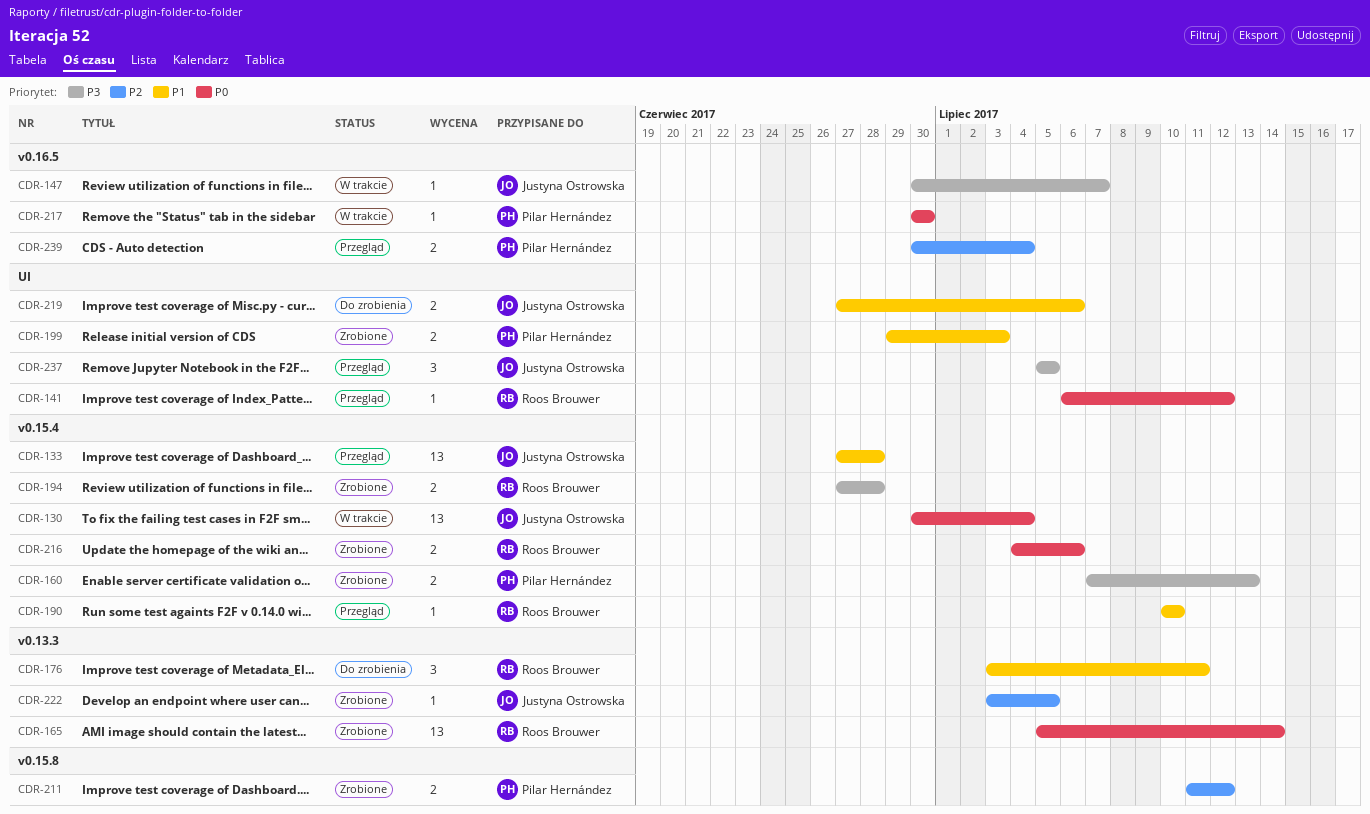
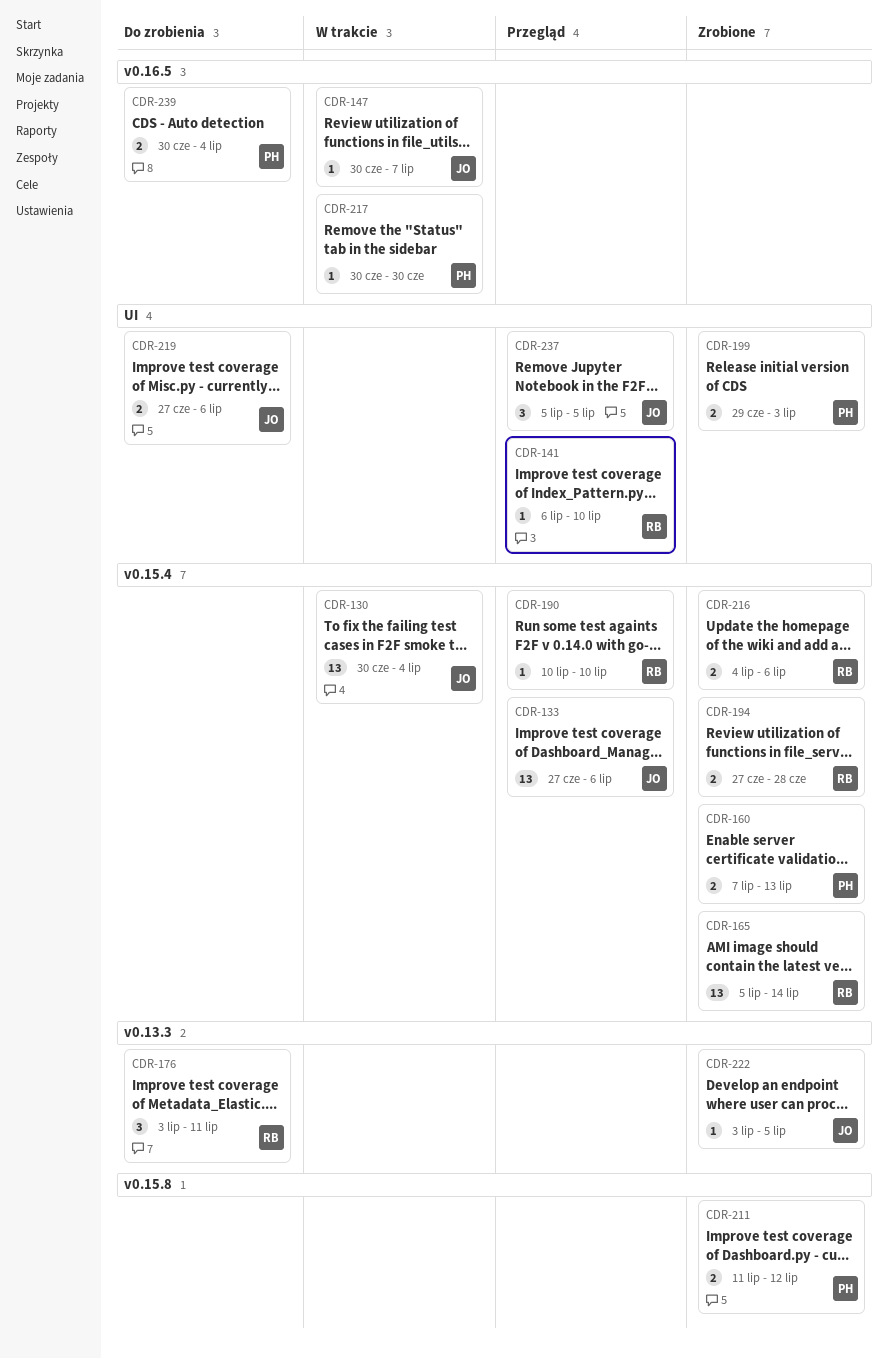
CDR-133, due: Jun 28 -> Jul 6
CDR-141, due: Jul 12 -> Jul 10
CDR-165, label: v0.13.3 -> v0.15.4
CDR-239, status: Przegląd -> Do zrobienia

